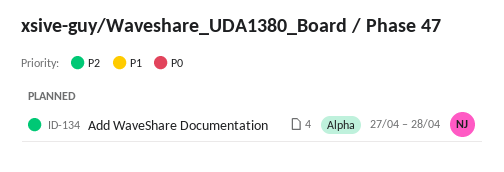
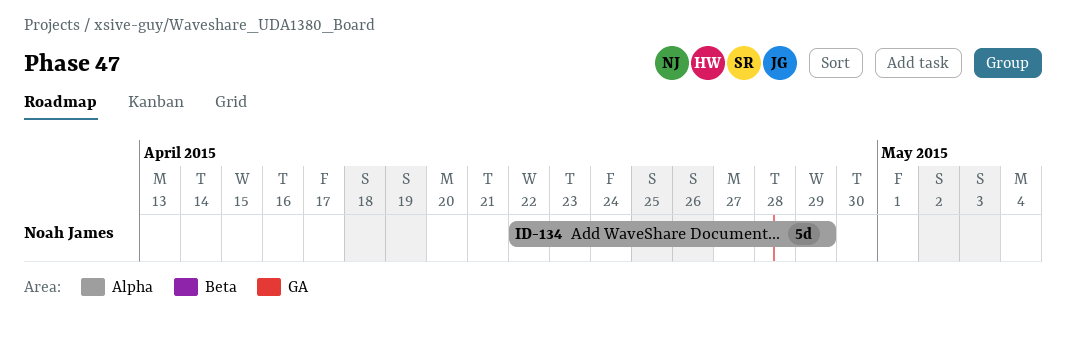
ID-134, start: Apr 27 -> Apr 22
ID-134, due: Apr 28 -> Apr 29

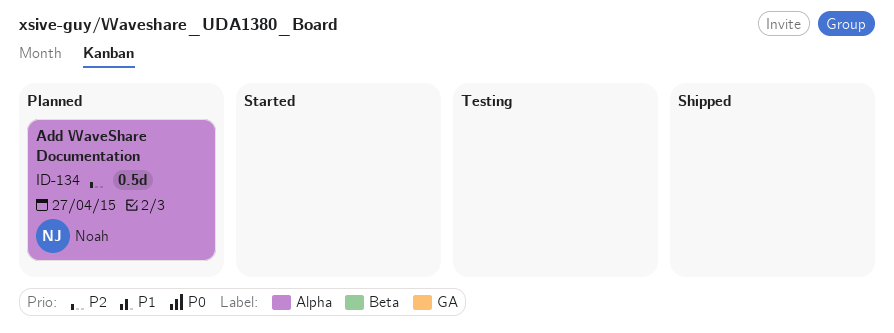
ID-134, estimate: 5d -> 0.5d
ID-134, due: Apr 29 -> Apr 27

